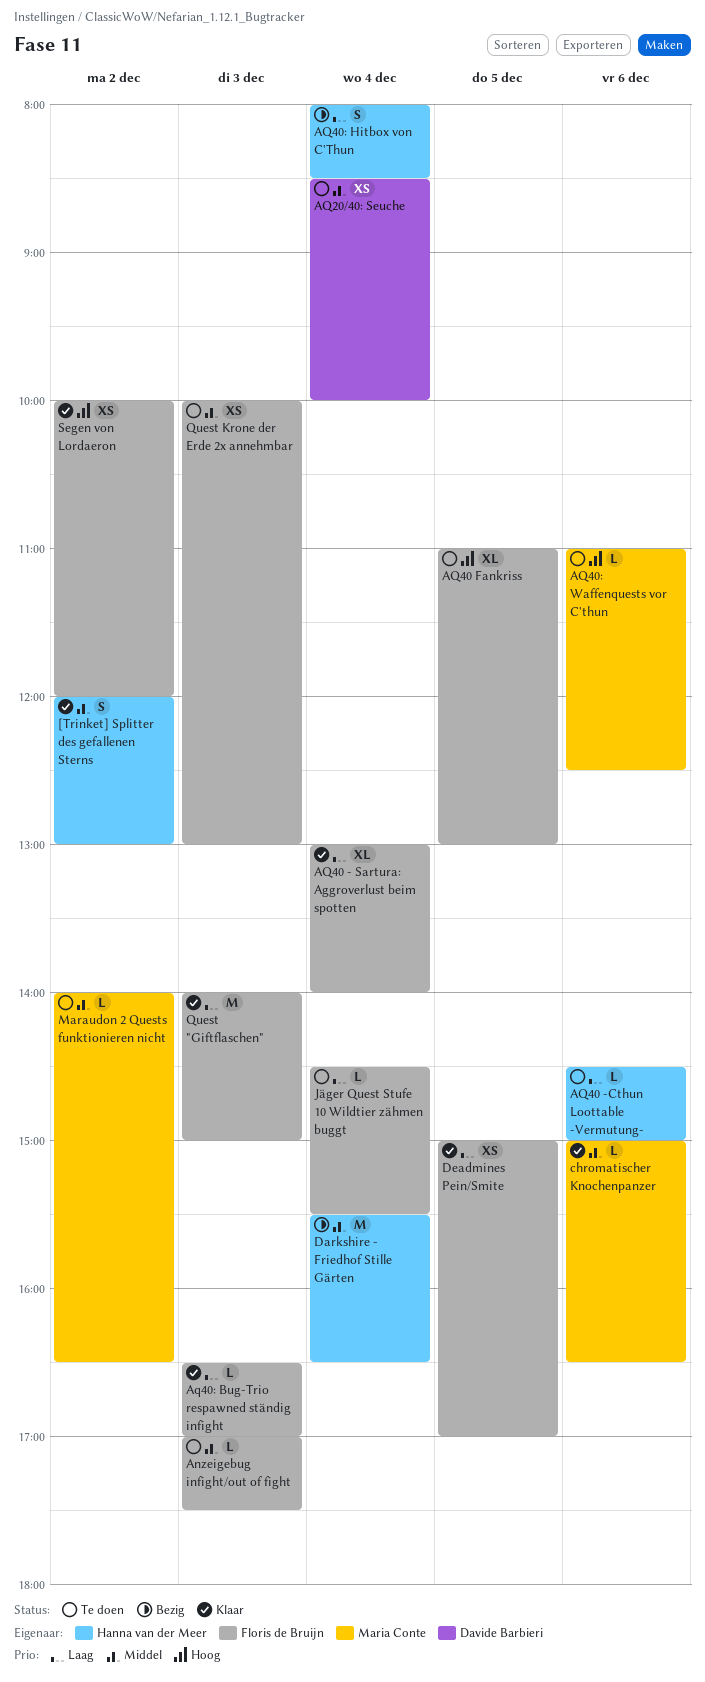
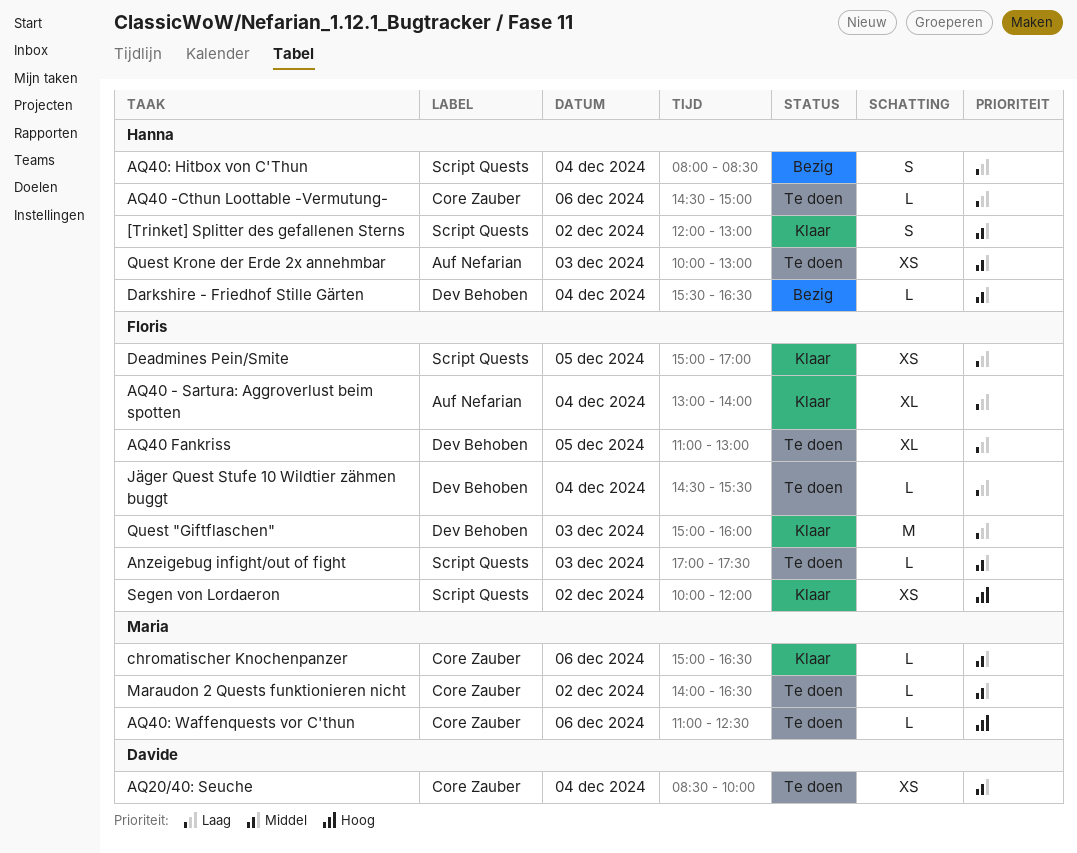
AQ40 Fankriss, priority: Hoog -> Laag
Aq40: Bug-Trio respawned ständig infight: present -> none
Darkshire - Friedhof Stille Gärten, estimate: M -> L
Quest "Giftflaschen", begins: 14:00 -> 15:00
Quest "Giftflaschen", ends: 15:00 -> 16:00
Quest Krone der Erde 2x annehmbar, owner: Floris de Bruijn -> Hanna van der Meer

